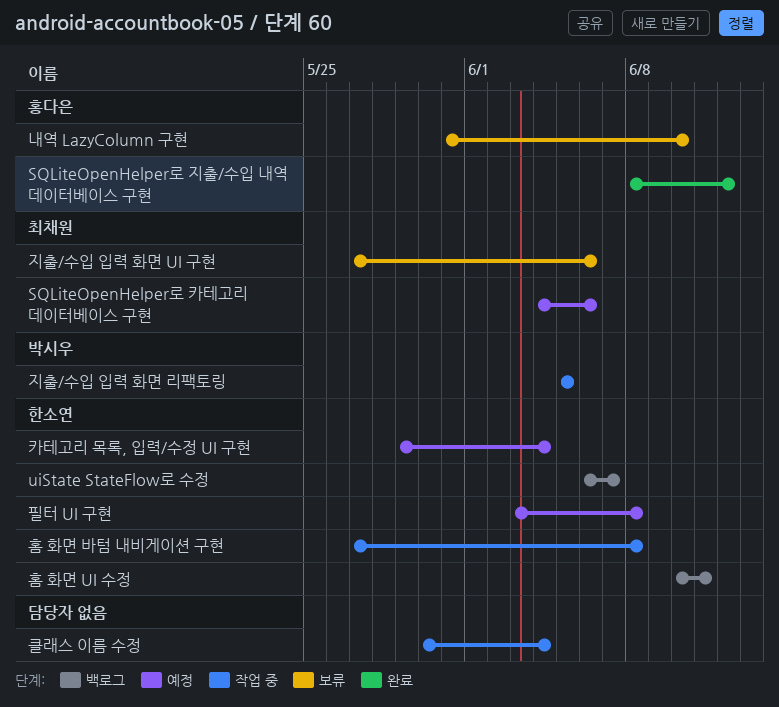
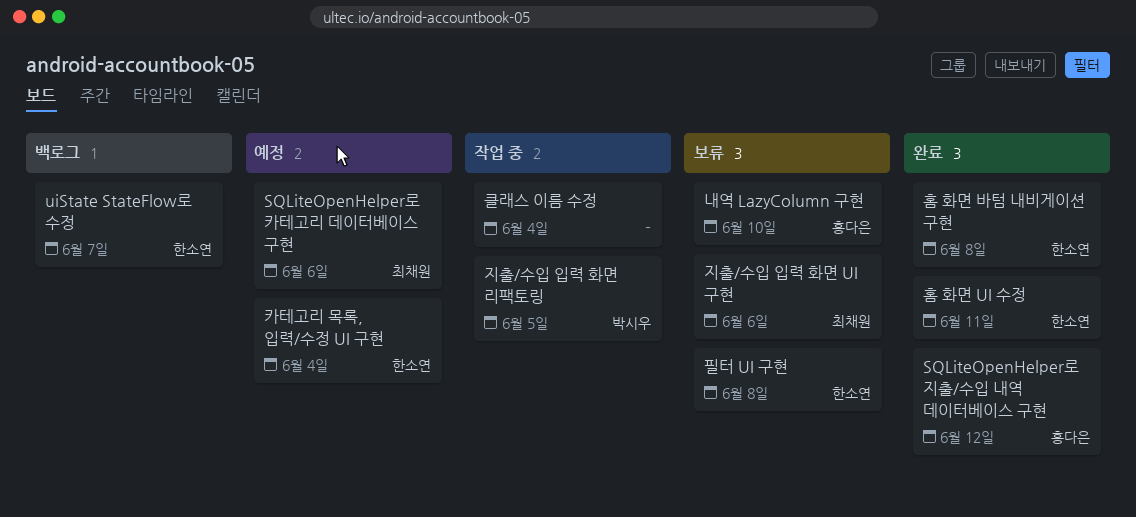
필터 UI 구현, status: 예정 -> 보류
홈 화면 UI 수정, status: 백로그 -> 완료
홈 화면 바텀 내비게이션 구현, status: 작업 중 -> 완료

